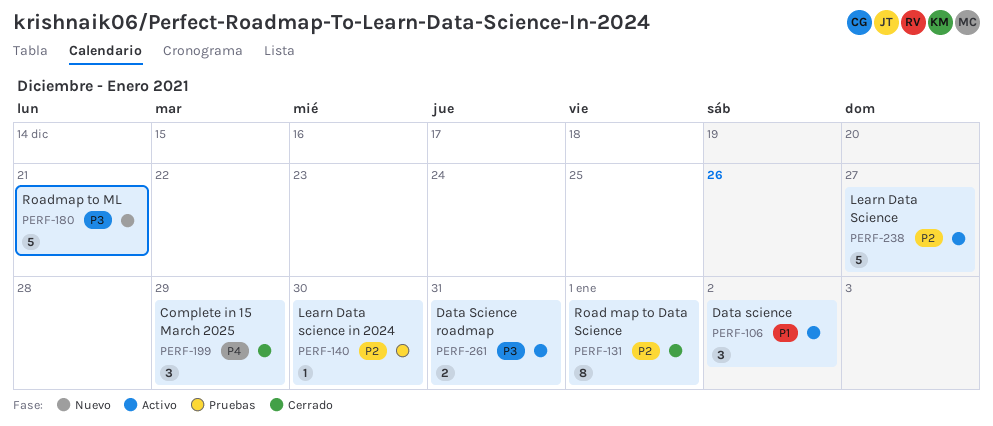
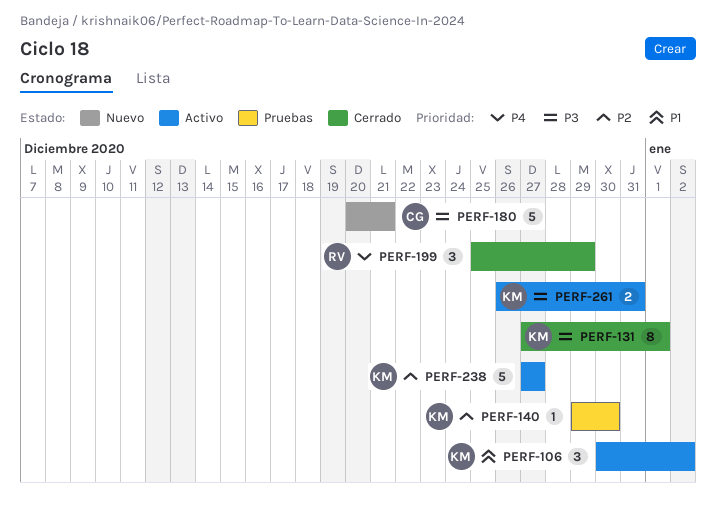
PERF-131, priority: P2 -> P3

